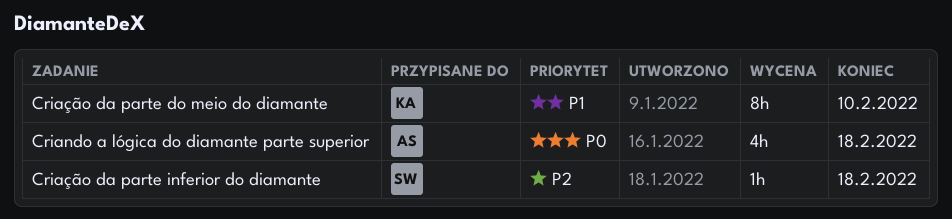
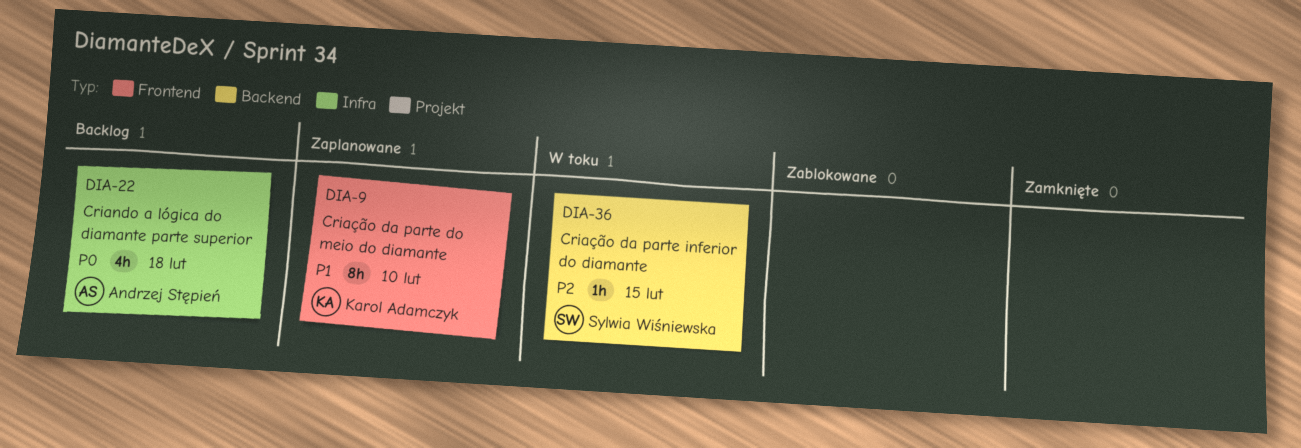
Criação da parte inferior do diamante, due: Feb 18 -> Feb 15

